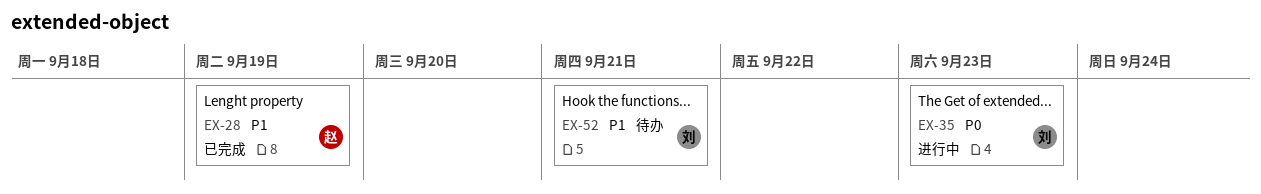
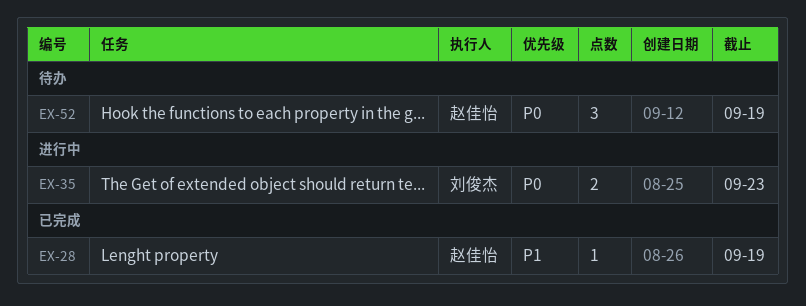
EX-52, owner: 刘俊杰 -> 赵佳怡
EX-52, priority: P1 -> P0
EX-52, due: Sep 21 -> Sep 19

